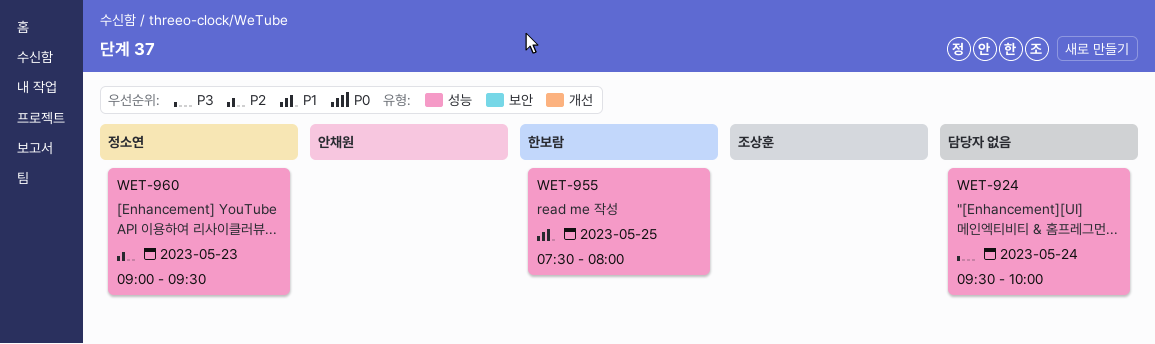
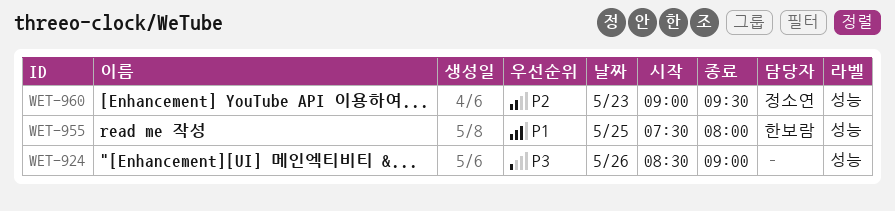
WET-924, day: May 24 -> May 26
WET-924, begins: 09:30 -> 08:30
WET-924, ends: 10:00 -> 09:00

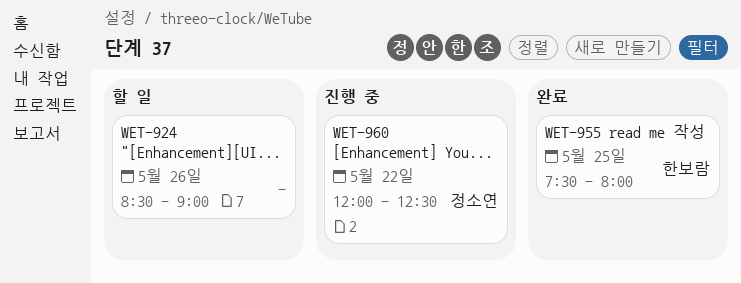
WET-960, day: May 23 -> May 22
WET-960, begins: 09:00 -> 12:00
WET-960, ends: 09:30 -> 12:30

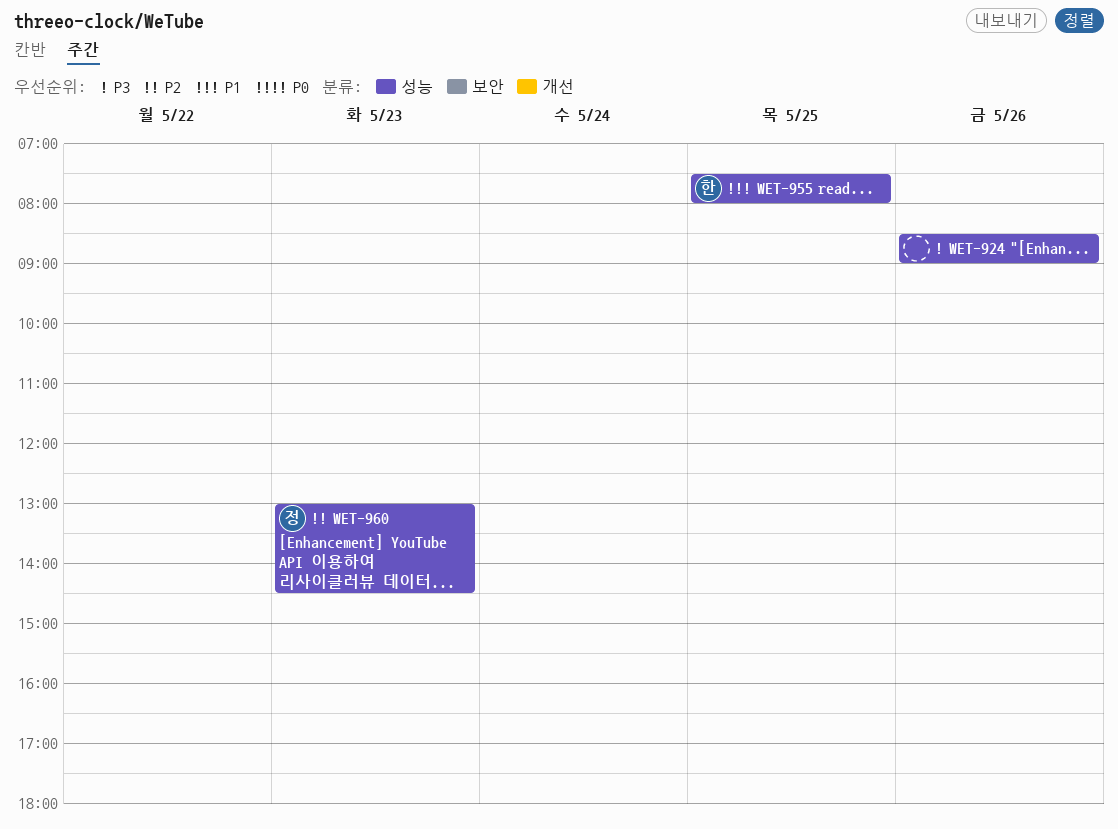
WET-960, day: May 22 -> May 23
WET-960, begins: 12:00 -> 13:00
WET-960, ends: 12:30 -> 14:30

